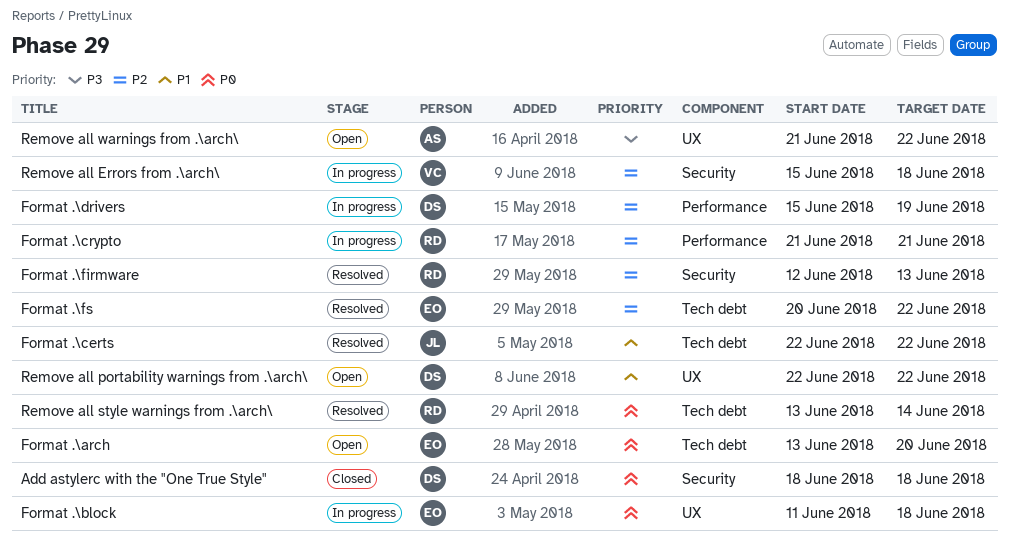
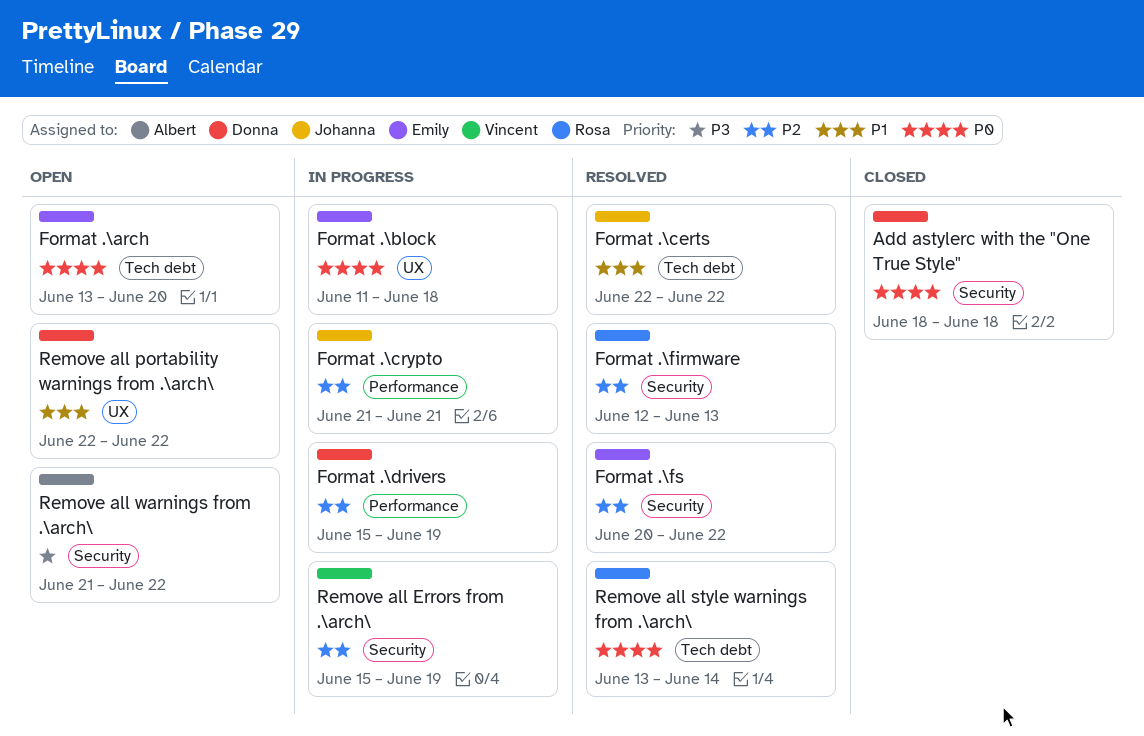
Format .\crypto, owner: Rosa -> Johanna
Format .\fs, label: Tech debt -> Security
Remove all Errors from .\arch\, due: Jun 18 -> Jun 19
Remove all warnings from .\arch\, label: UX -> Security

